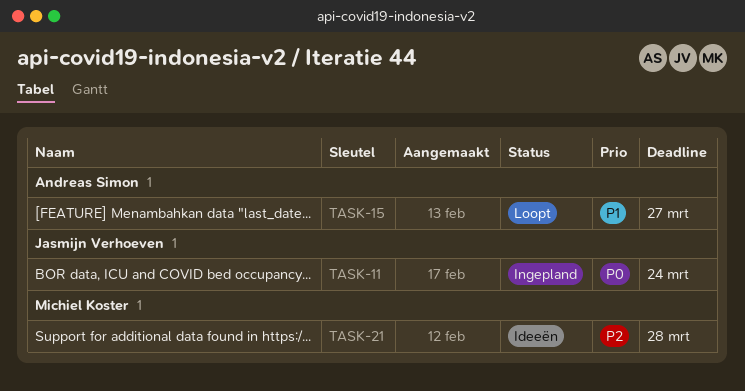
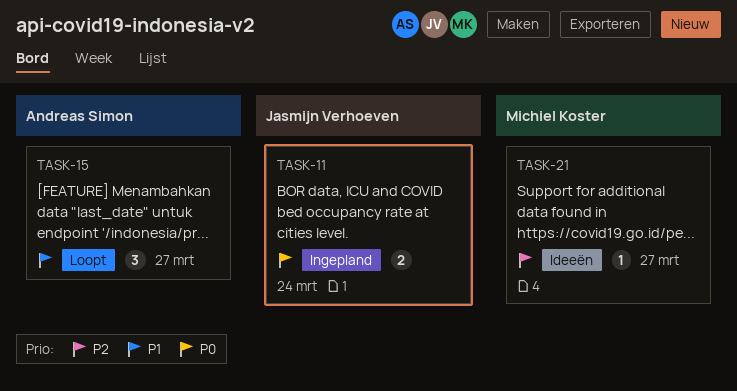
TASK-21, due: Mar 28 -> Mar 27

